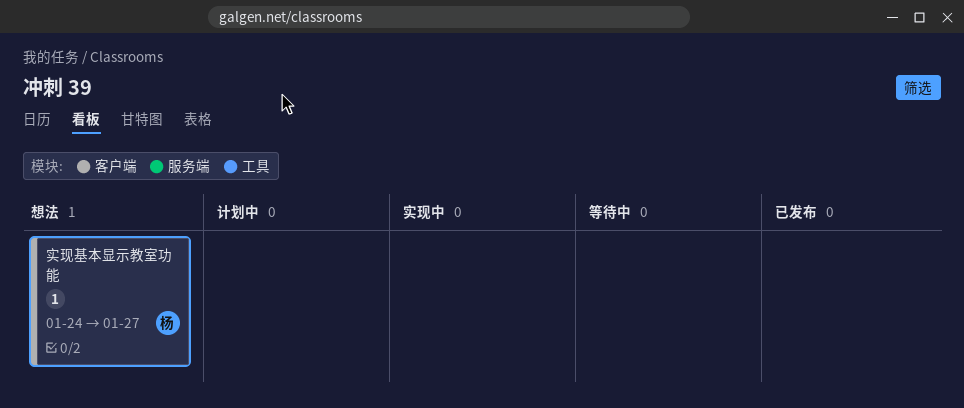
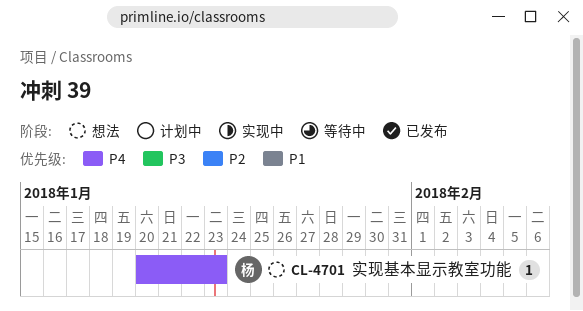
实现基本显示教室功能, start: Jan 24 -> Jan 20
实现基本显示教室功能, due: Jan 27 -> Jan 23

